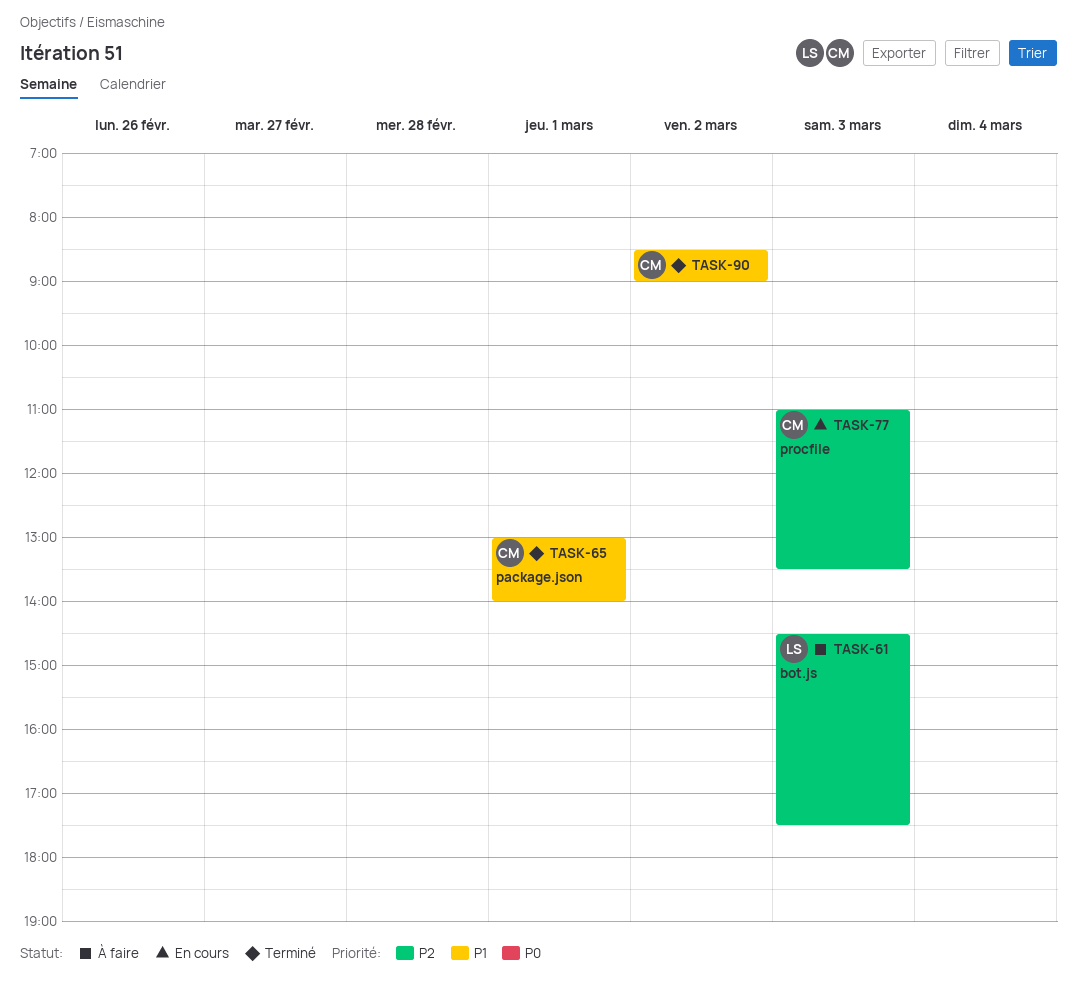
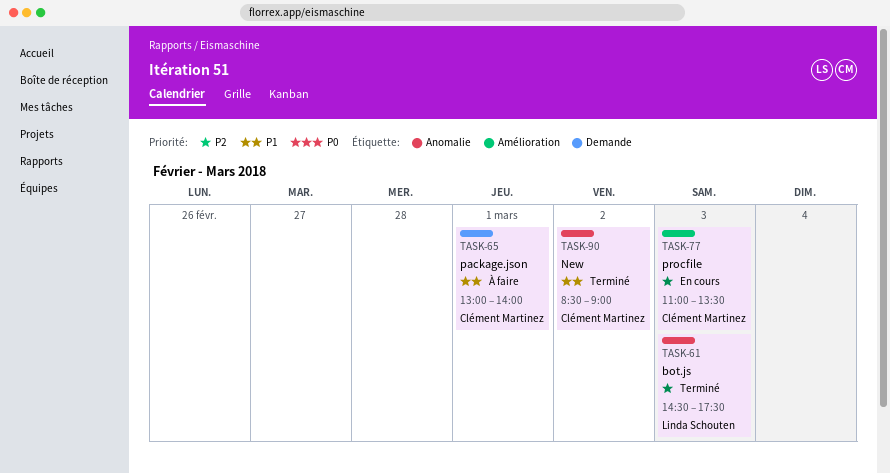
TASK-61, status: À faire -> Terminé
TASK-65, status: Terminé -> À faire

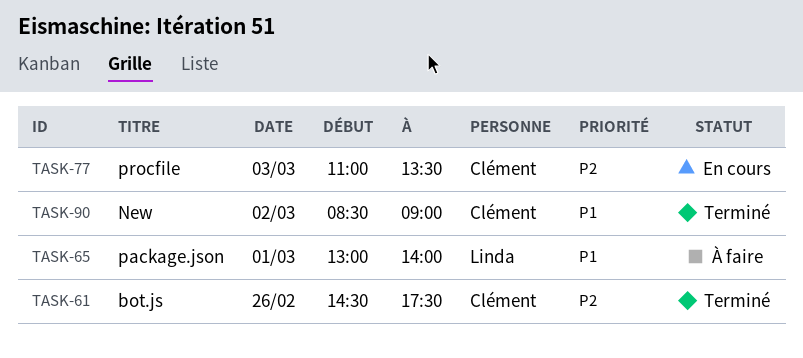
TASK-61, owner: Linda Schouten -> Clément Martinez
TASK-61, day: Mar 3 -> Feb 26
TASK-65, owner: Clément Martinez -> Linda Schouten

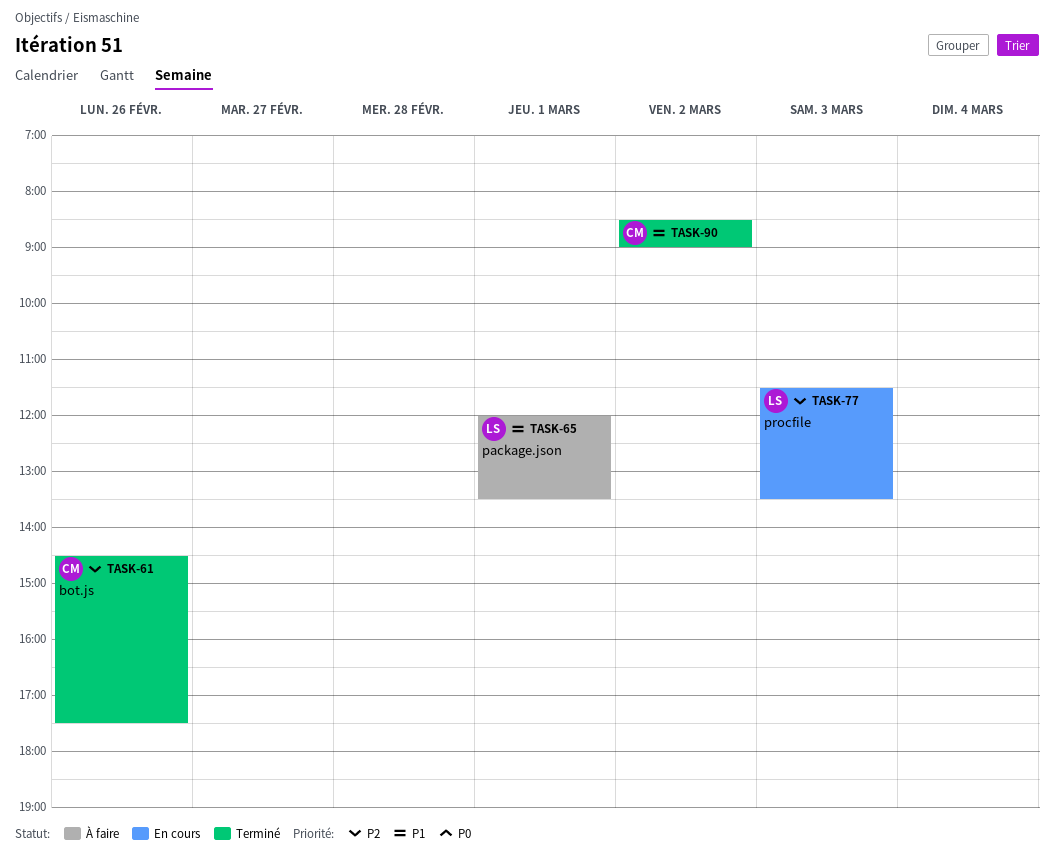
TASK-65, begins: 13:00 -> 12:00
TASK-65, ends: 14:00 -> 13:30
TASK-77, owner: Clément -> Linda
TASK-77, begins: 11:00 -> 11:30

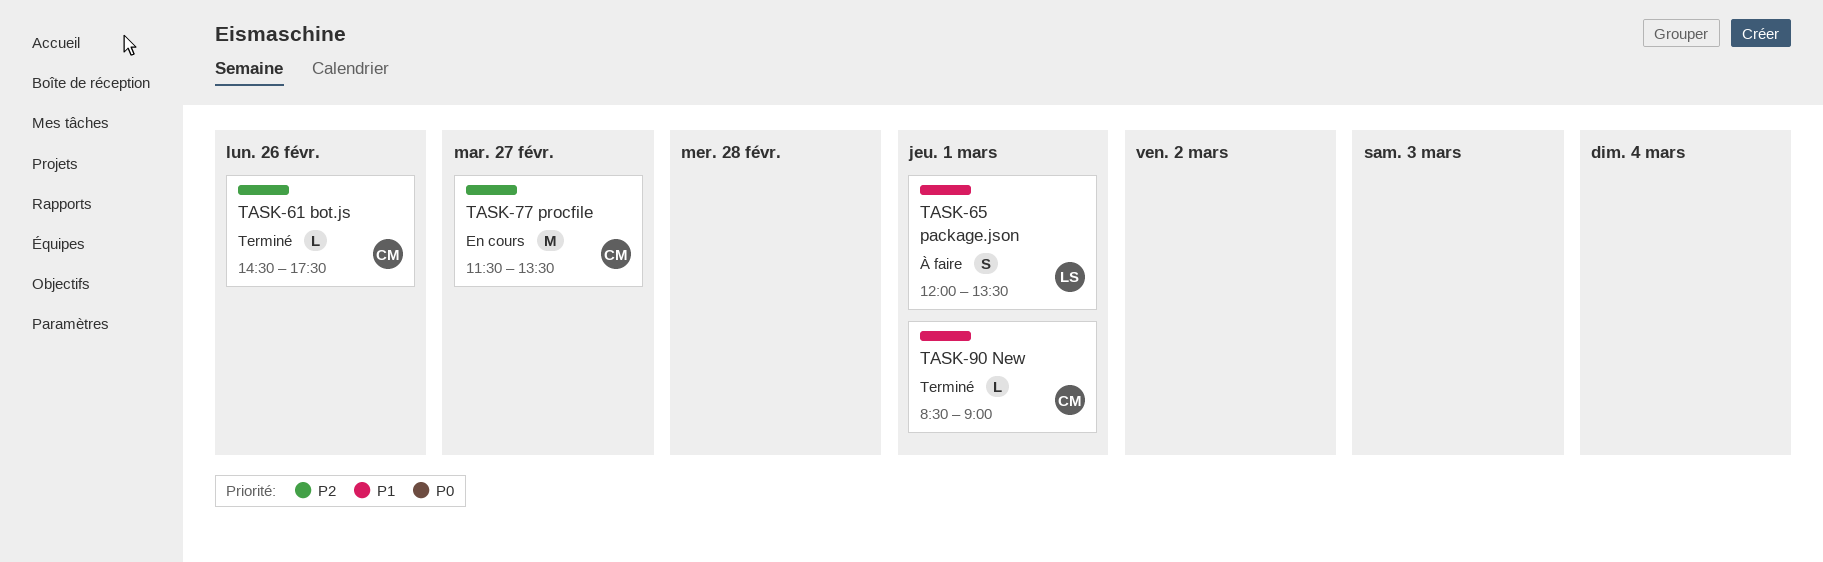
TASK-77, owner: LS -> CM
TASK-77, day: Mar 3 -> Feb 27
TASK-90, day: Mar 2 -> Mar 1

